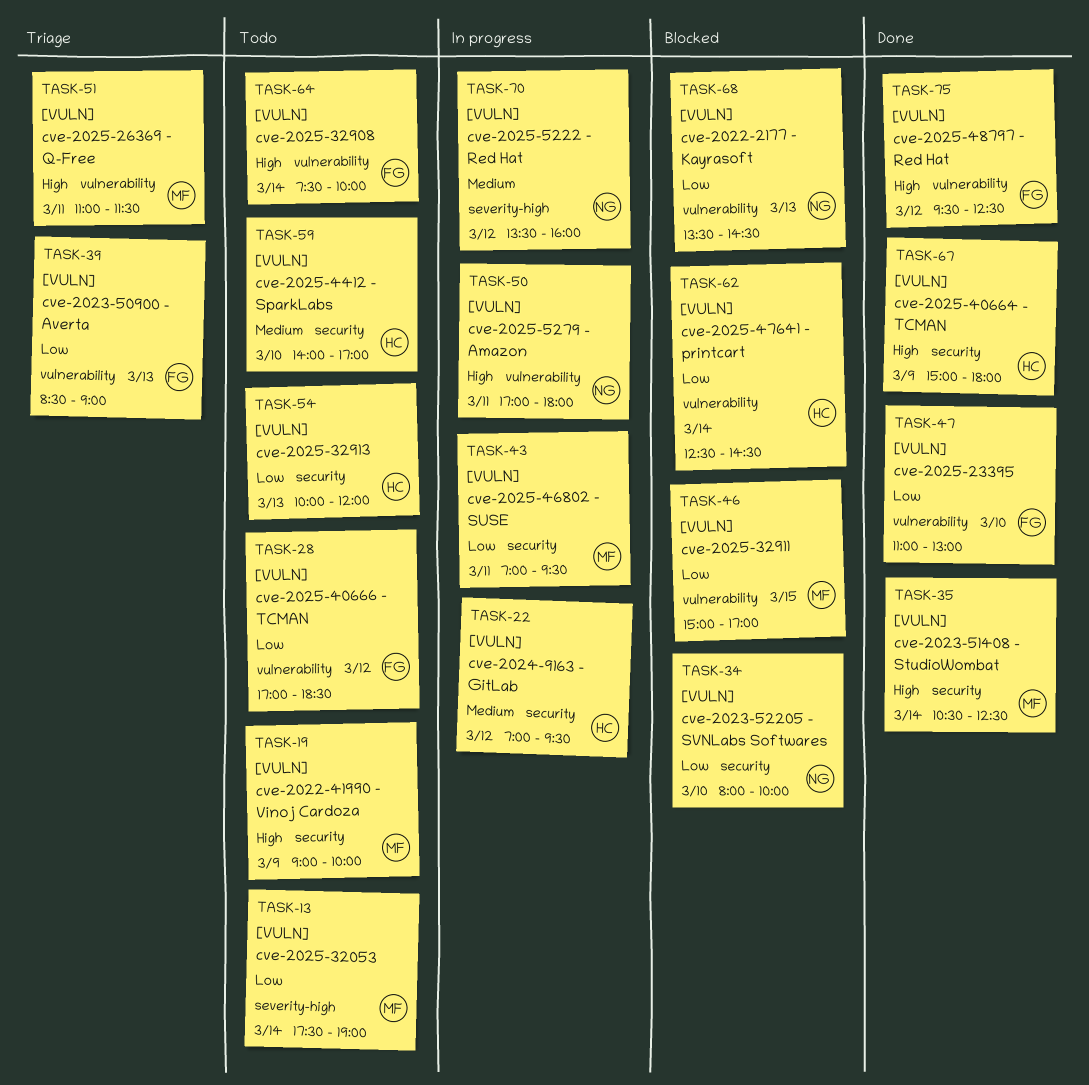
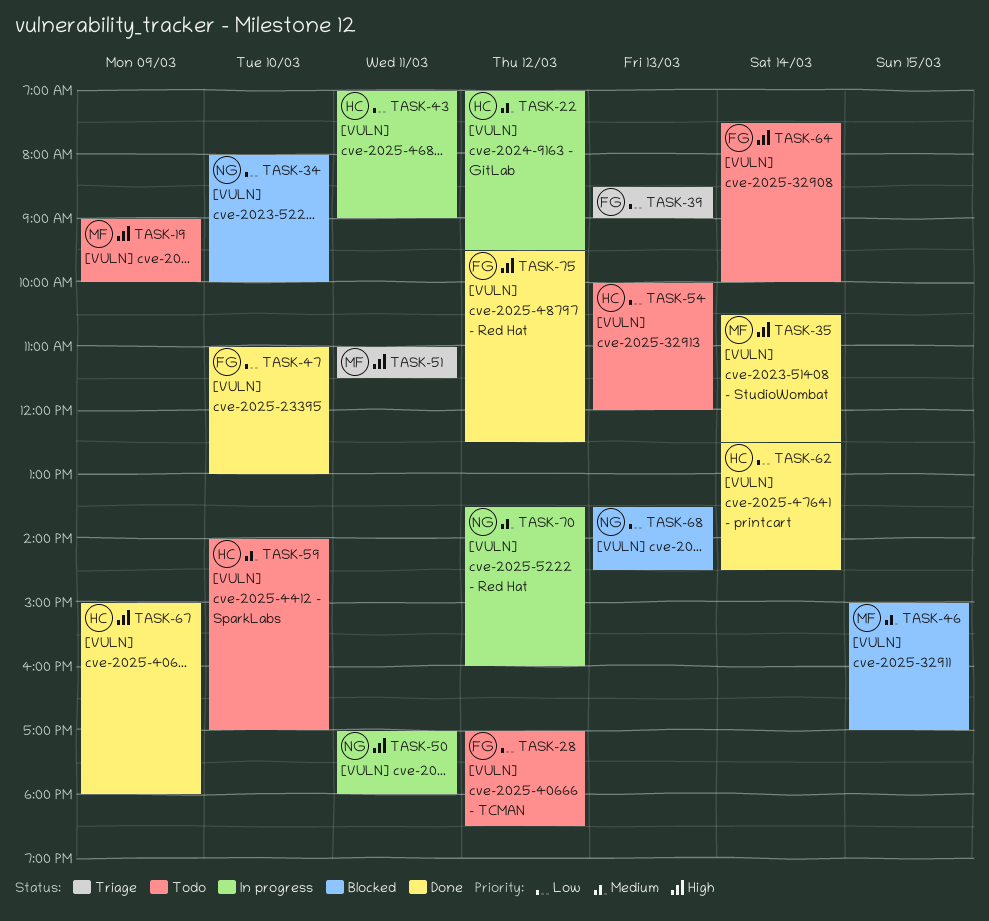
TASK-13: present -> none
TASK-43, owner: MF -> HC
TASK-43, ends: 09:30 -> 09:00
TASK-46, priority: Low -> Medium
TASK-62, status: Blocked -> Done

